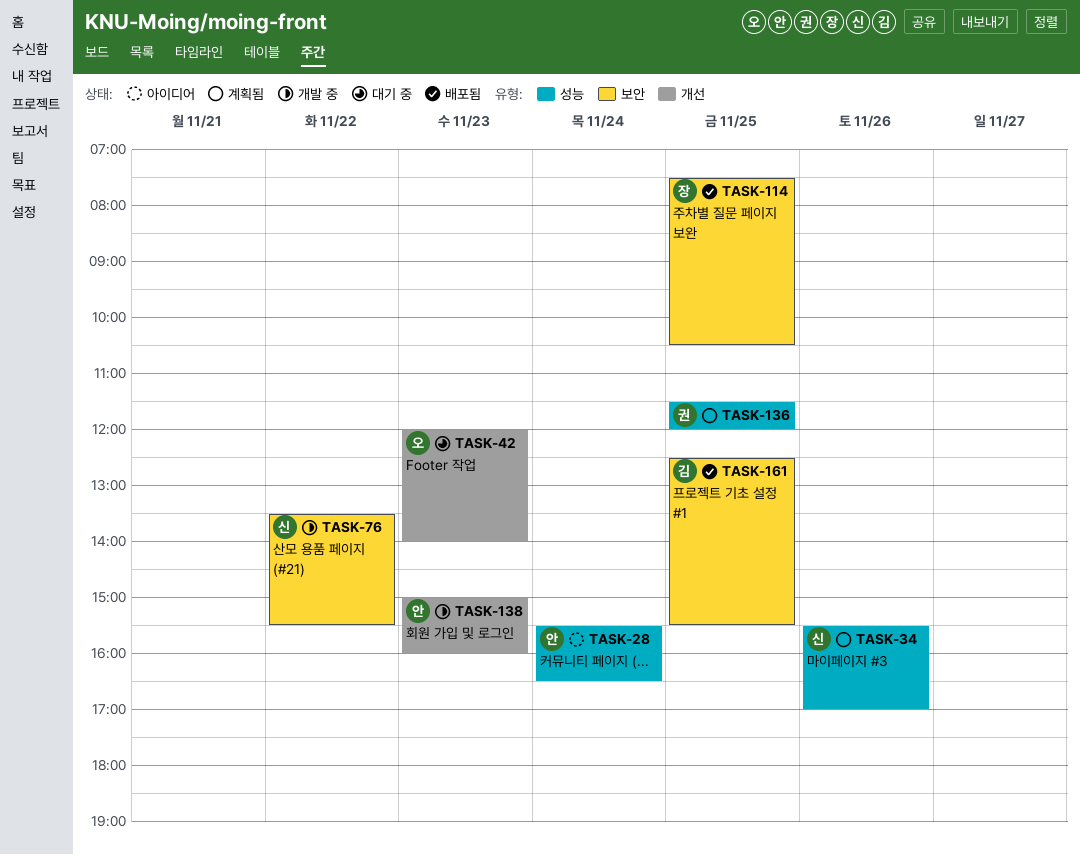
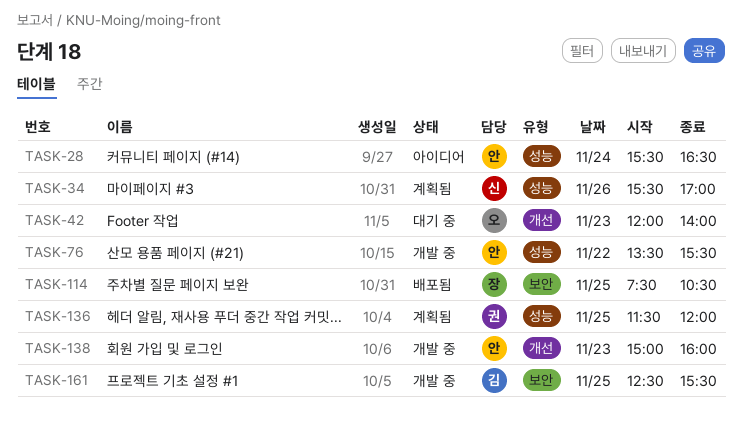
TASK-76, owner: 신 -> 안
TASK-76, label: 보안 -> 성능
TASK-161, status: 배포됨 -> 개발 중

